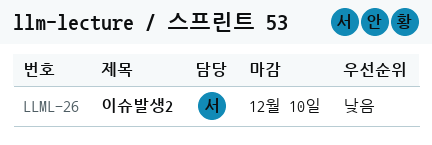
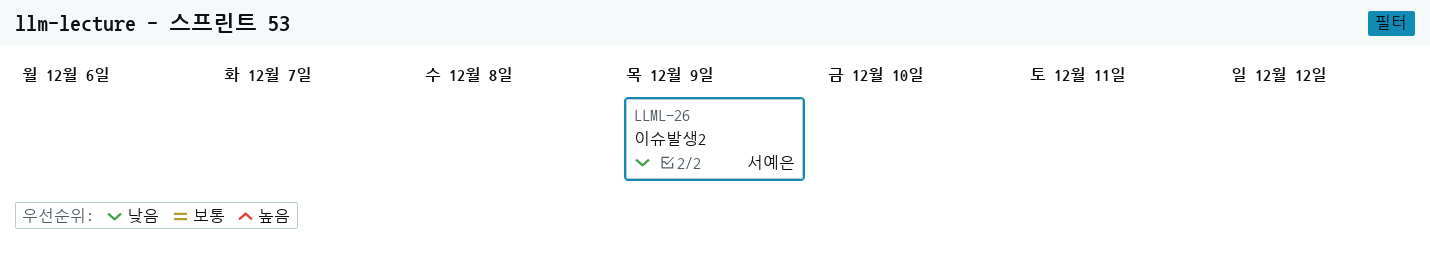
LLML-26, due: Dec 10 -> Dec 9

